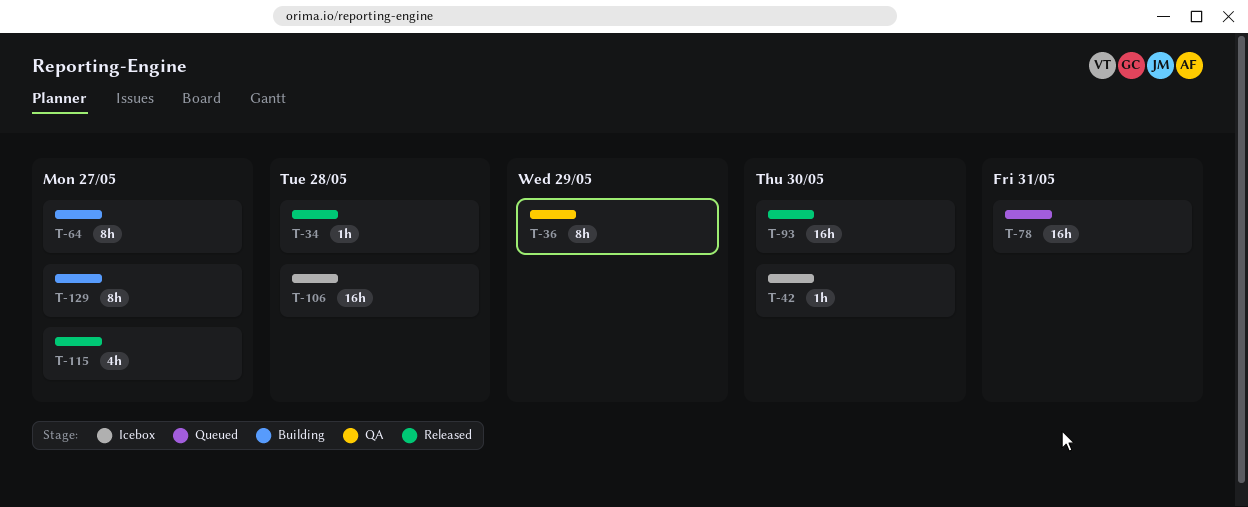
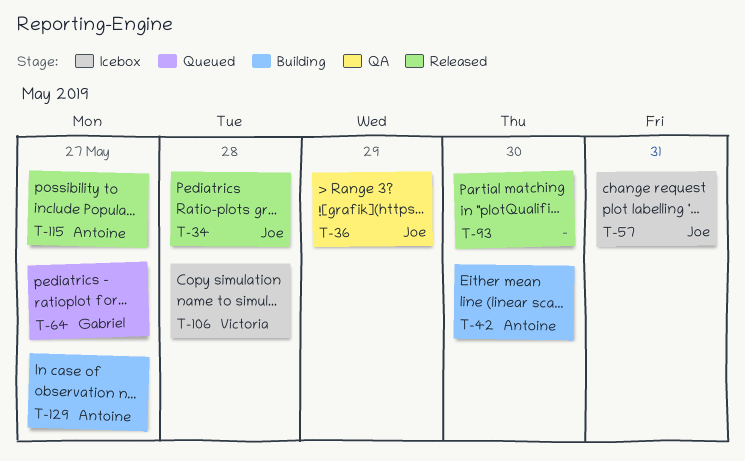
T-42, status: Icebox -> Building
T-57: none -> present
T-64, status: Building -> Queued
T-78: present -> none

